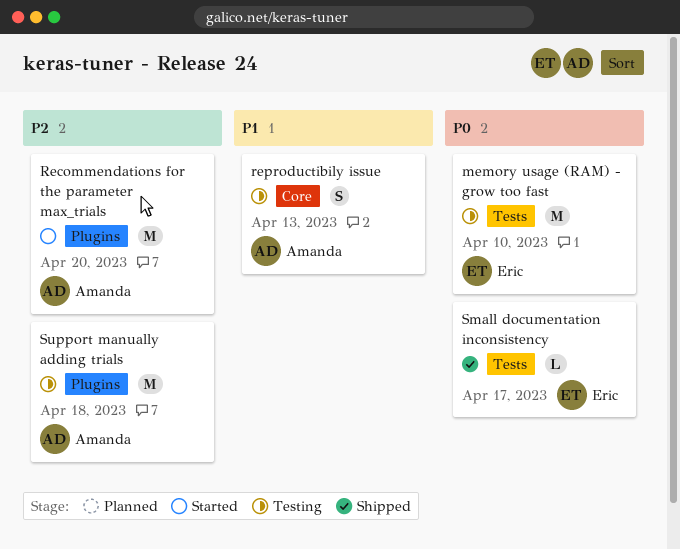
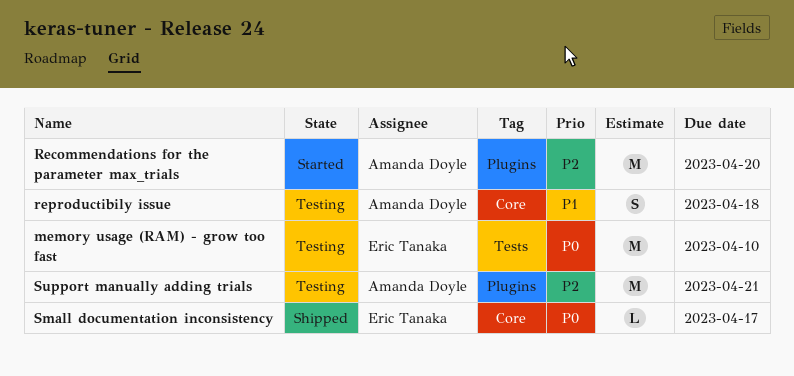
reproductibily issue, due: Apr 13 -> Apr 18
Small documentation inconsistency, label: Tests -> Core
Support manually adding trials, due: Apr 18 -> Apr 21

